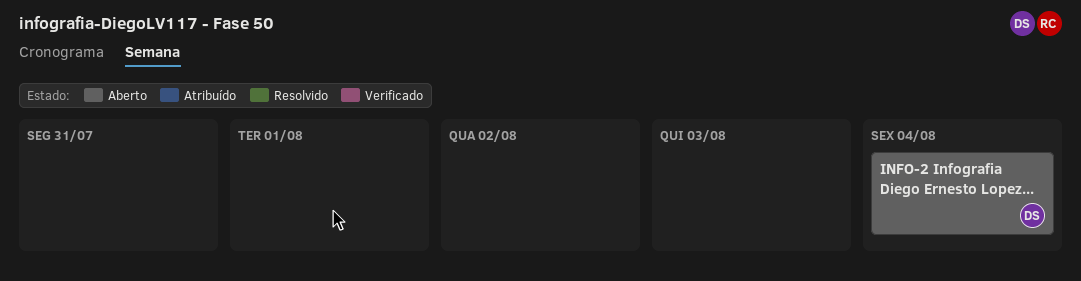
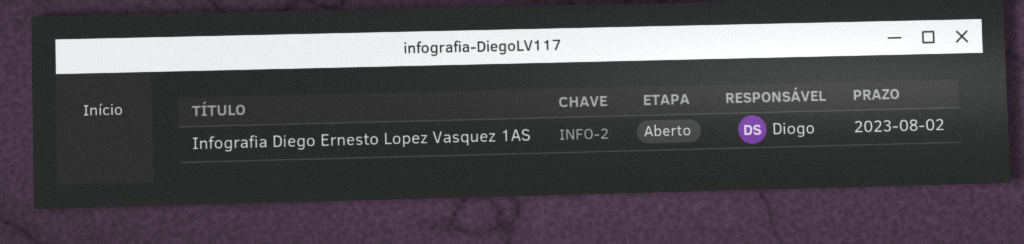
INFO-2, due: Aug 4 -> Aug 2

